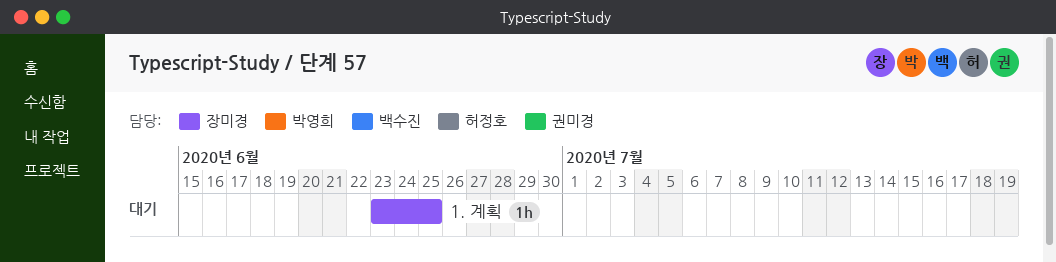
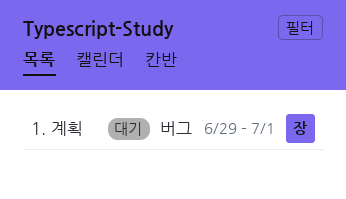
1. 계획, start: Jun 23 -> Jun 29
1. 계획, due: Jun 25 -> Jul 1

